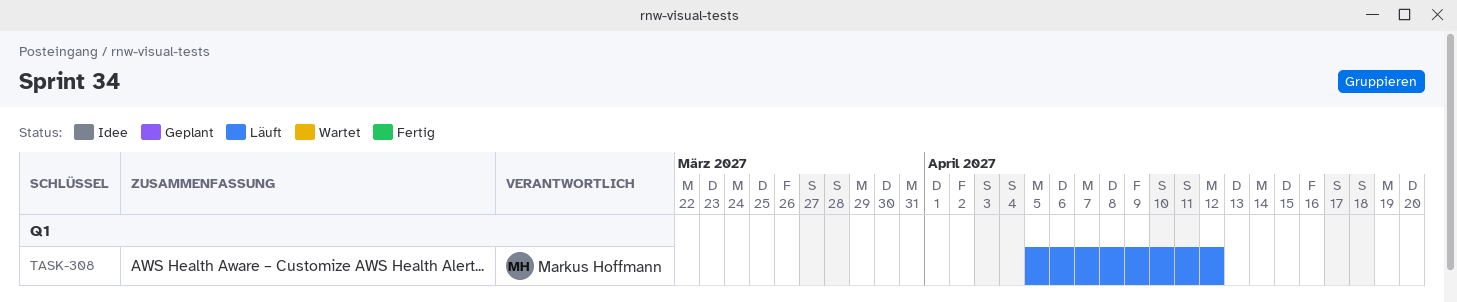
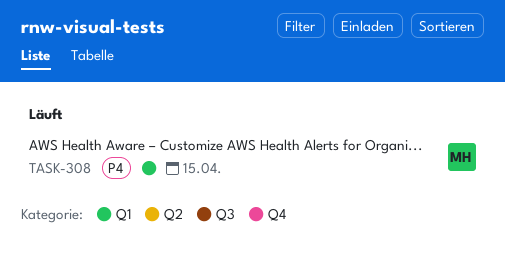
TASK-308, due: Apr 12 -> Apr 15

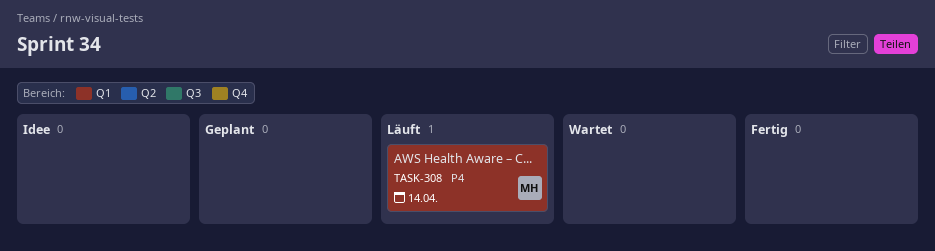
TASK-308, due: Apr 15 -> Apr 14

